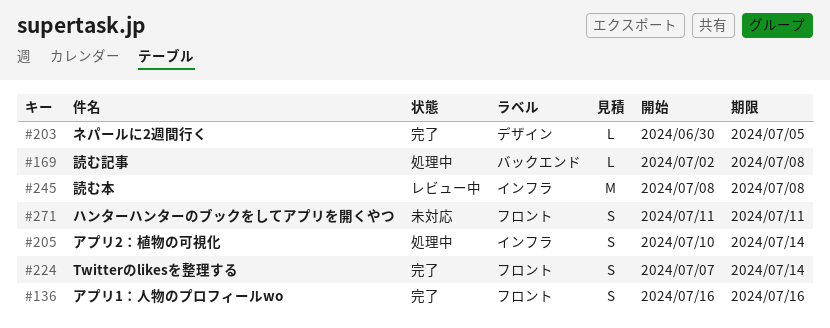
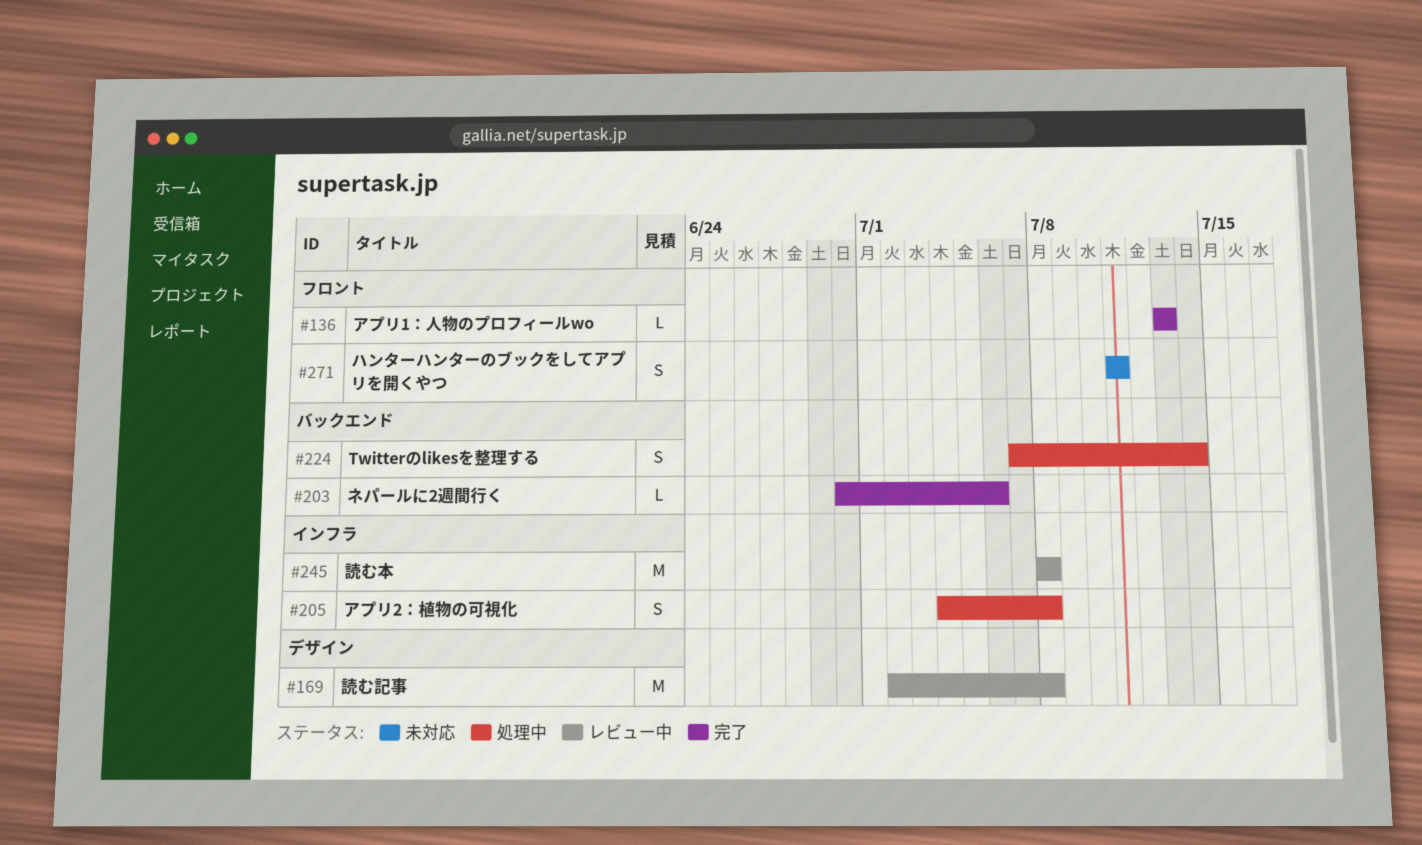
#136, estimate: S -> L
#136, start: Jul 16 -> Jul 13
#136, due: Jul 16 -> Jul 13
#169, status: 処理中 -> レビュー中
#169, label: バックエンド -> デザイン
#169, estimate: L -> M
#203, label: デザイン -> バックエンド
#203, due: Jul 5 -> Jul 6
#205, start: Jul 10 -> Jul 4
#205, due: Jul 14 -> Jul 8
#224, status: 完了 -> 処理中
#224, label: フロント -> バックエンド

